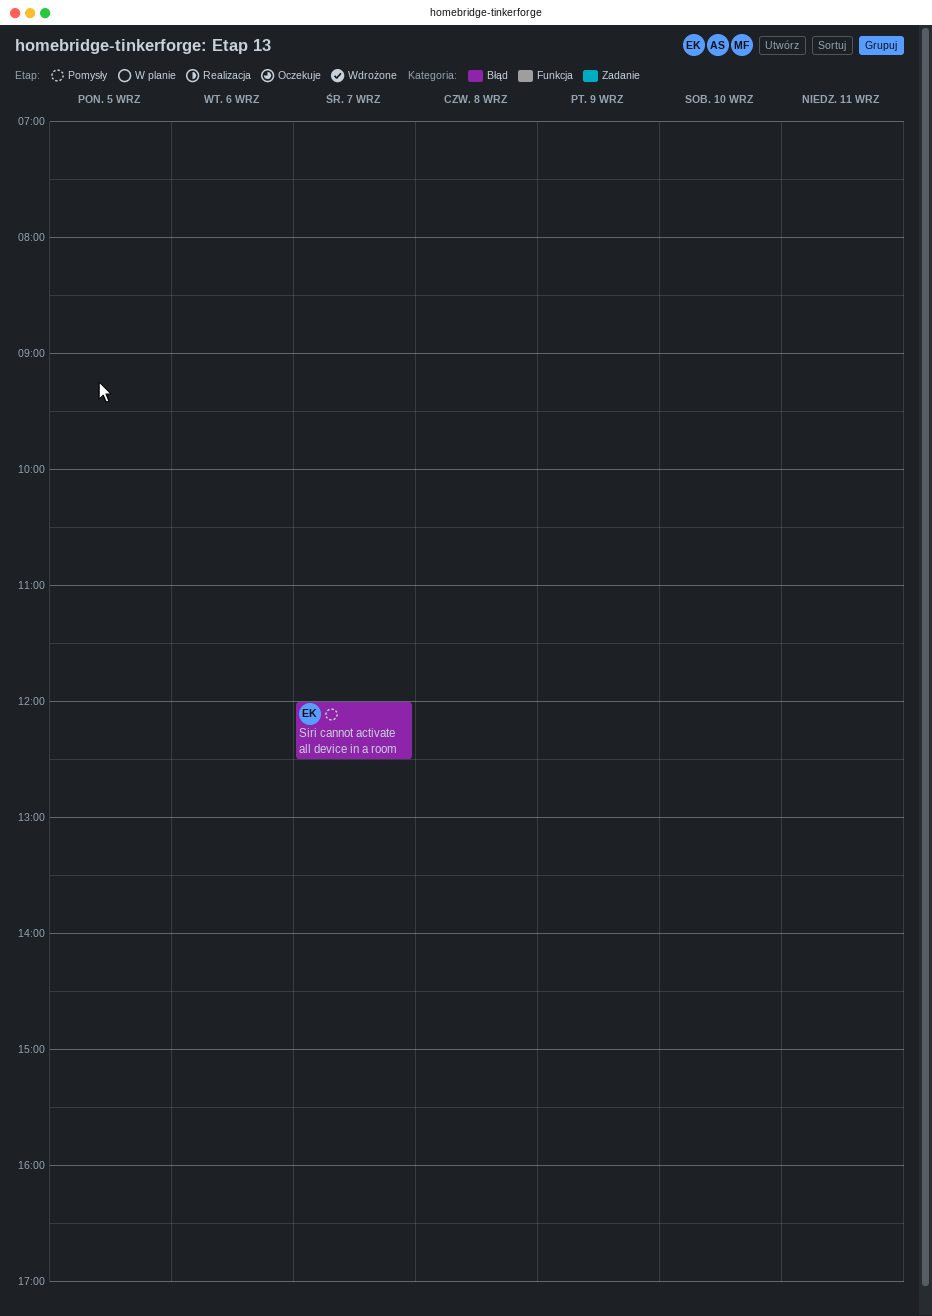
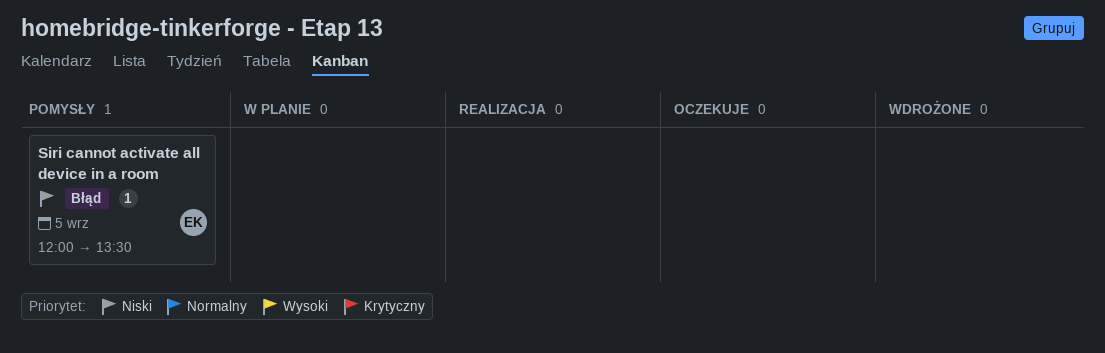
Siri cannot activate all device in a room, day: Sep 7 -> Sep 5
Siri cannot activate all device in a room, ends: 12:30 -> 13:30

